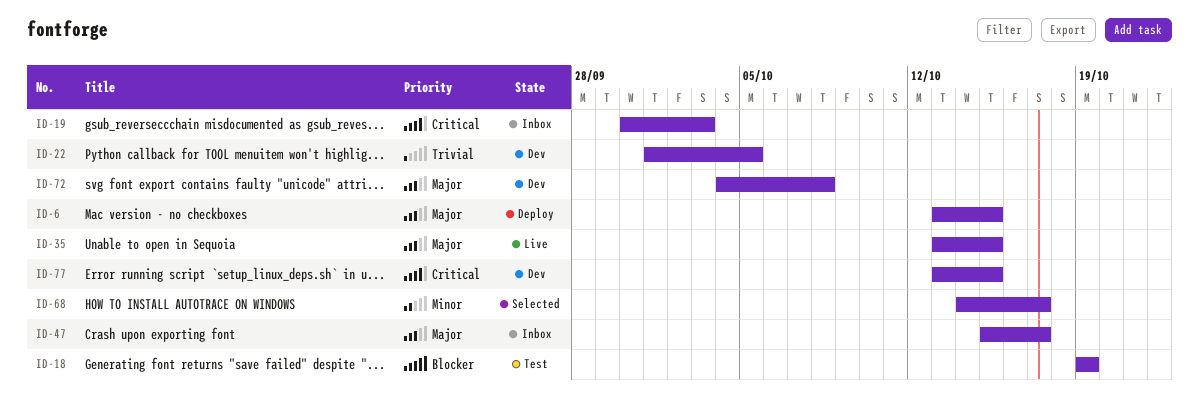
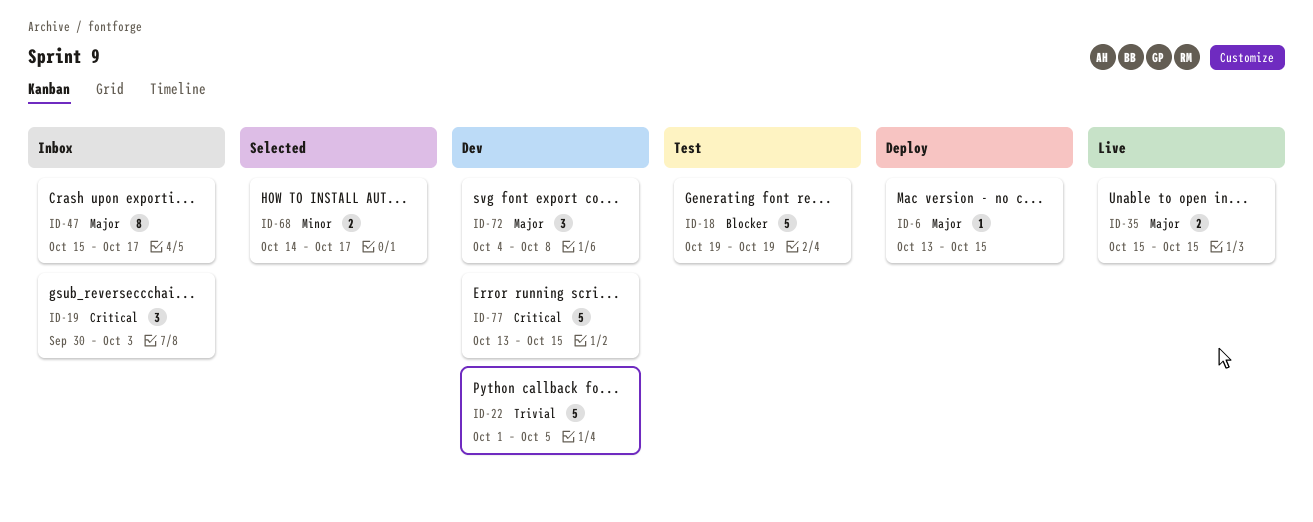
ID-35, start: Oct 13 -> Oct 15

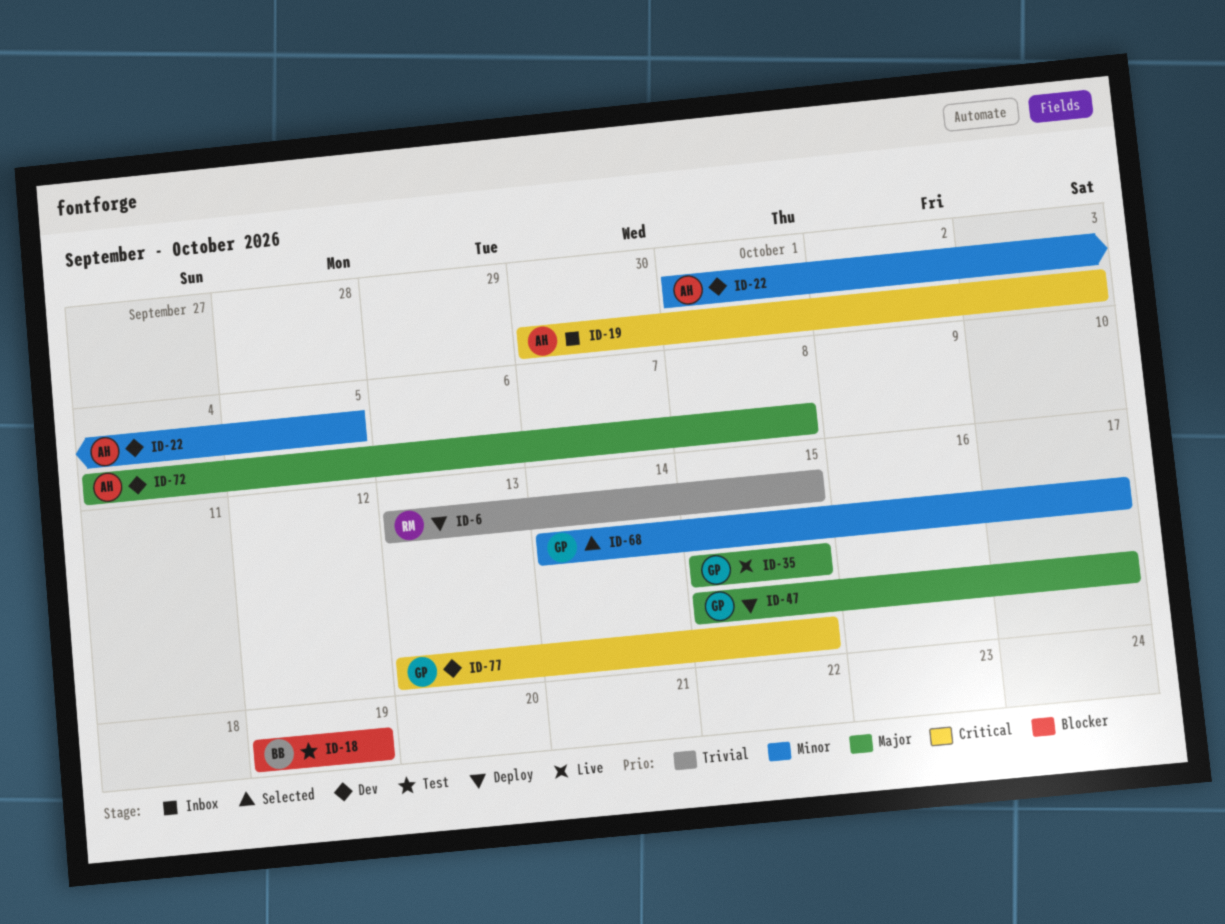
ID-6, priority: Major -> Trivial
ID-22, priority: Trivial -> Minor
ID-47, status: Inbox -> Deploy

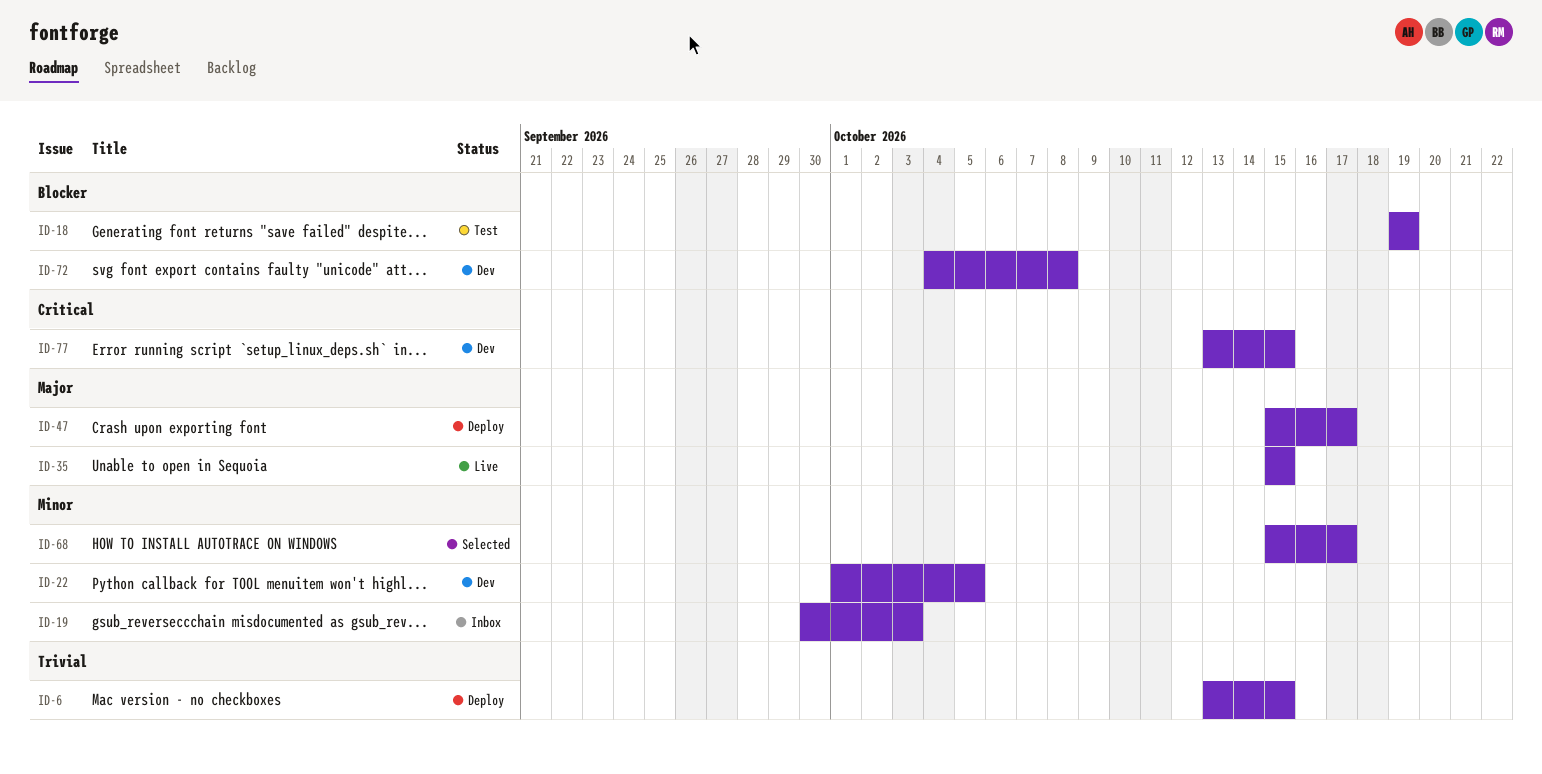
ID-19, priority: Critical -> Minor
ID-68, start: Oct 14 -> Oct 15
ID-72, priority: Major -> Blocker

